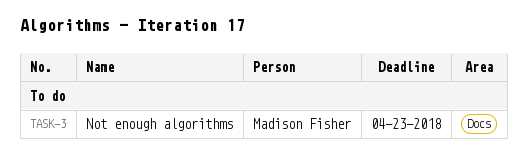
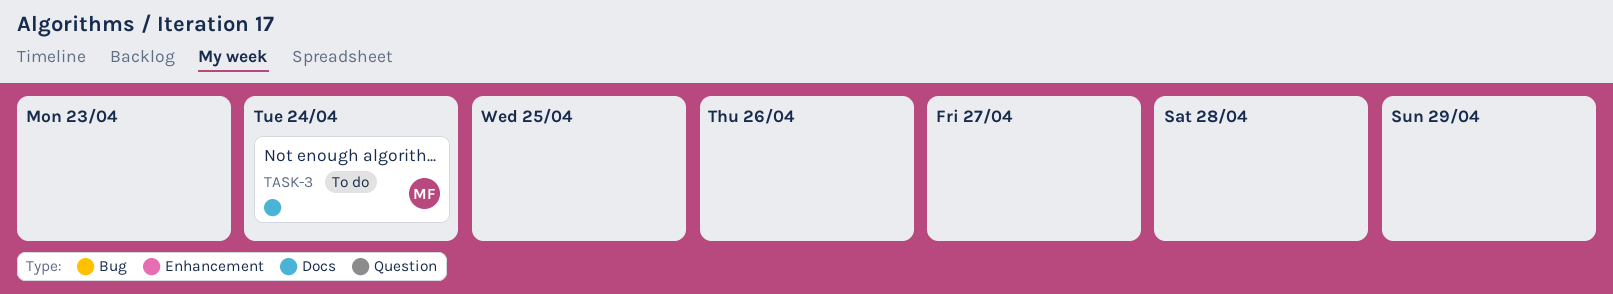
TASK-3, due: Apr 23 -> Apr 24

